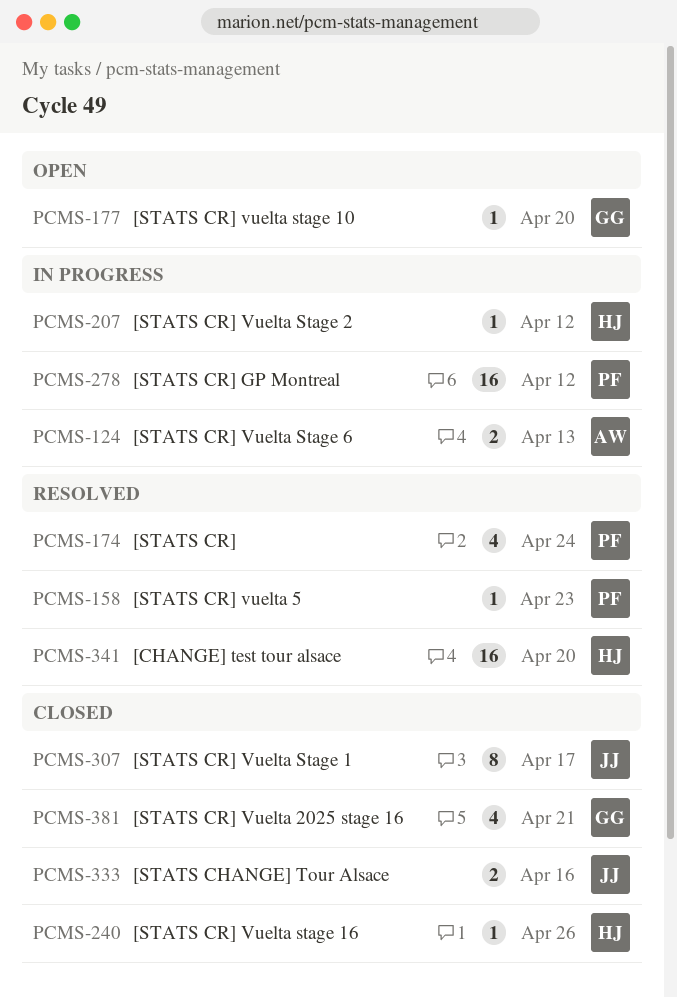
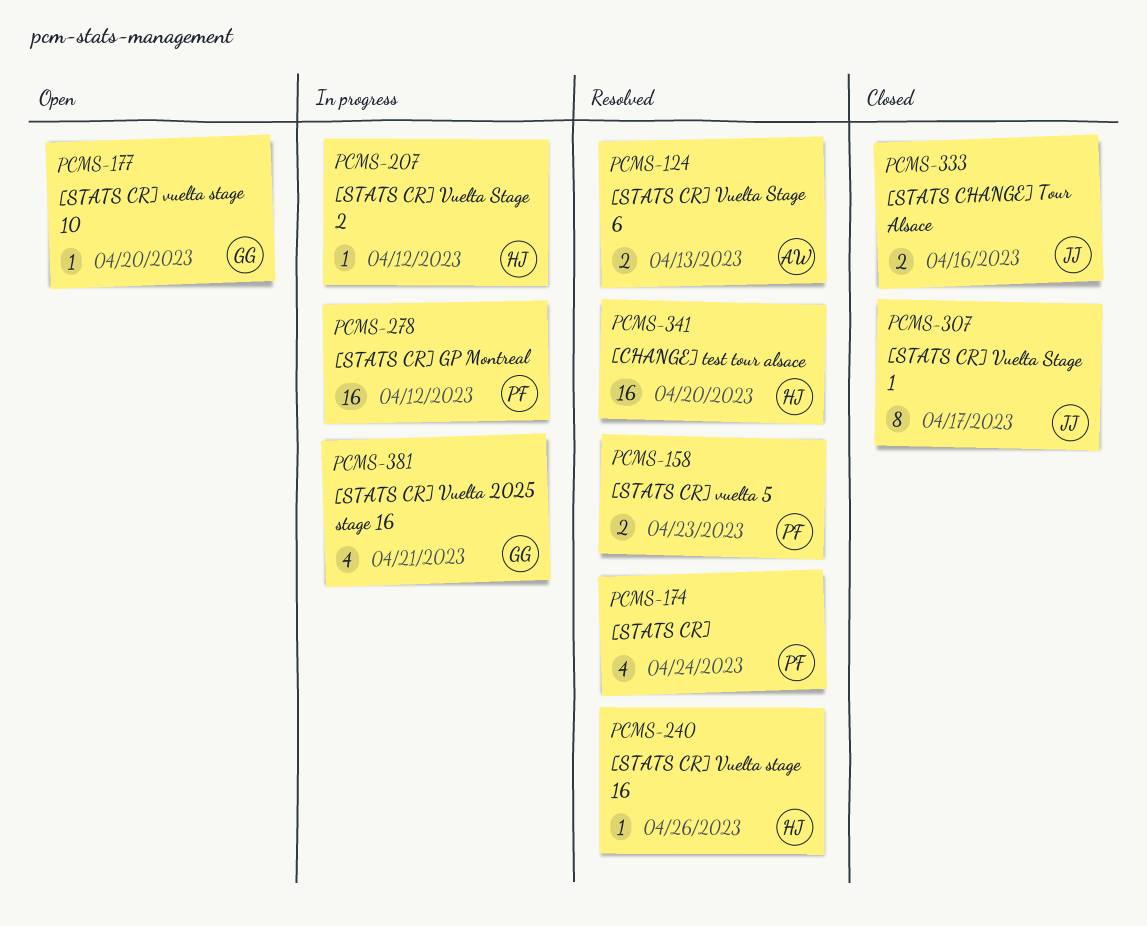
PCMS-124, status: In progress -> Resolved
PCMS-158, estimate: 1 -> 2
PCMS-240, status: Closed -> Resolved
PCMS-381, status: Closed -> In progress

